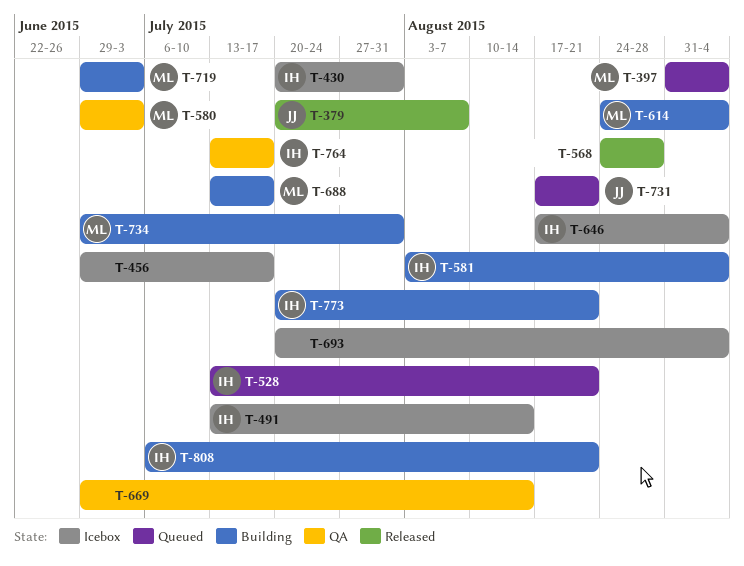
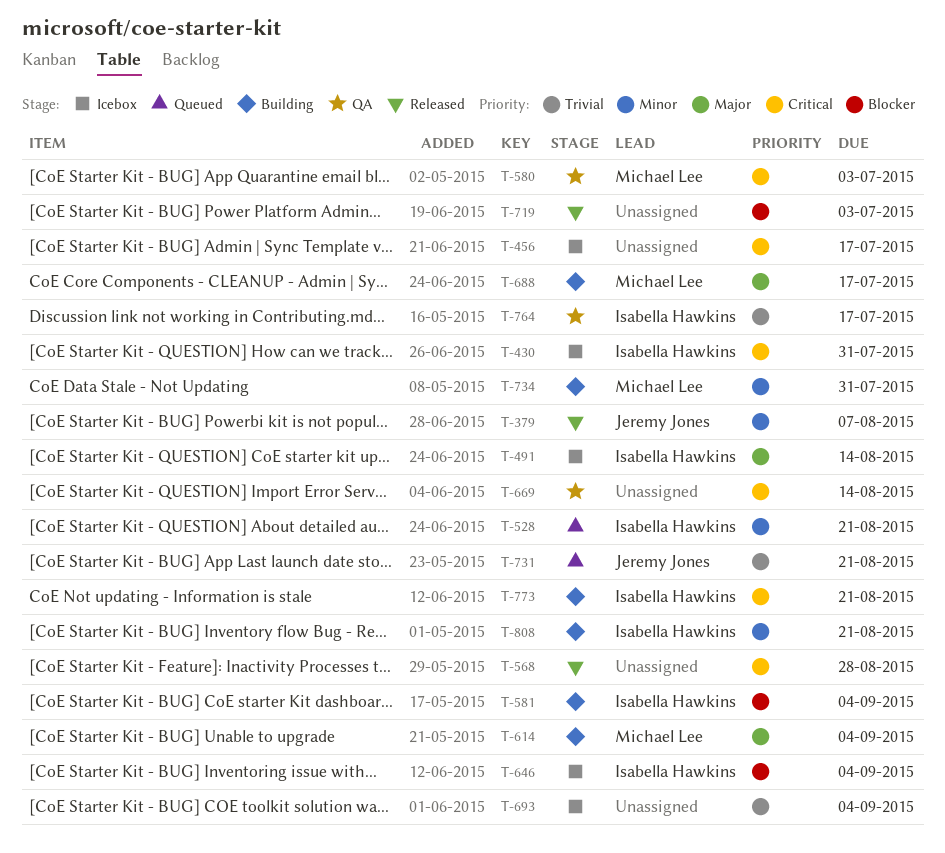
T-397: present -> none
T-719, status: Building -> Released
T-719, owner: Michael Lee -> none

